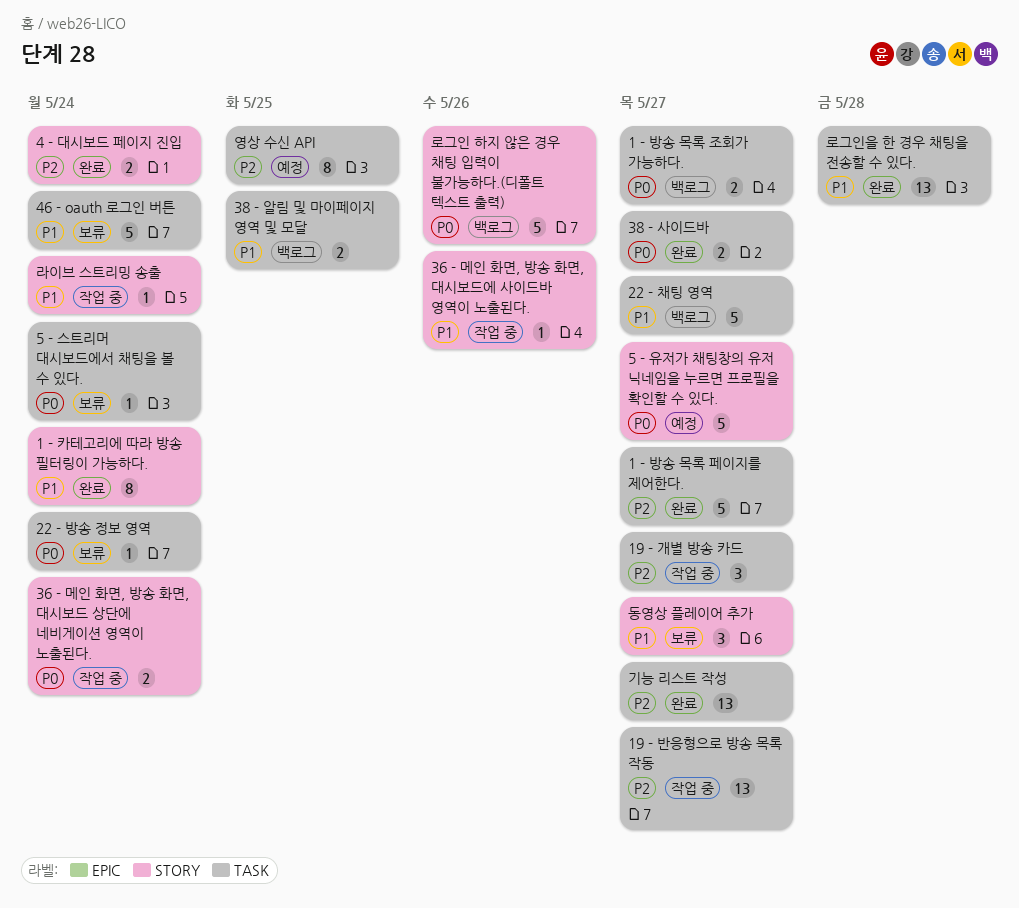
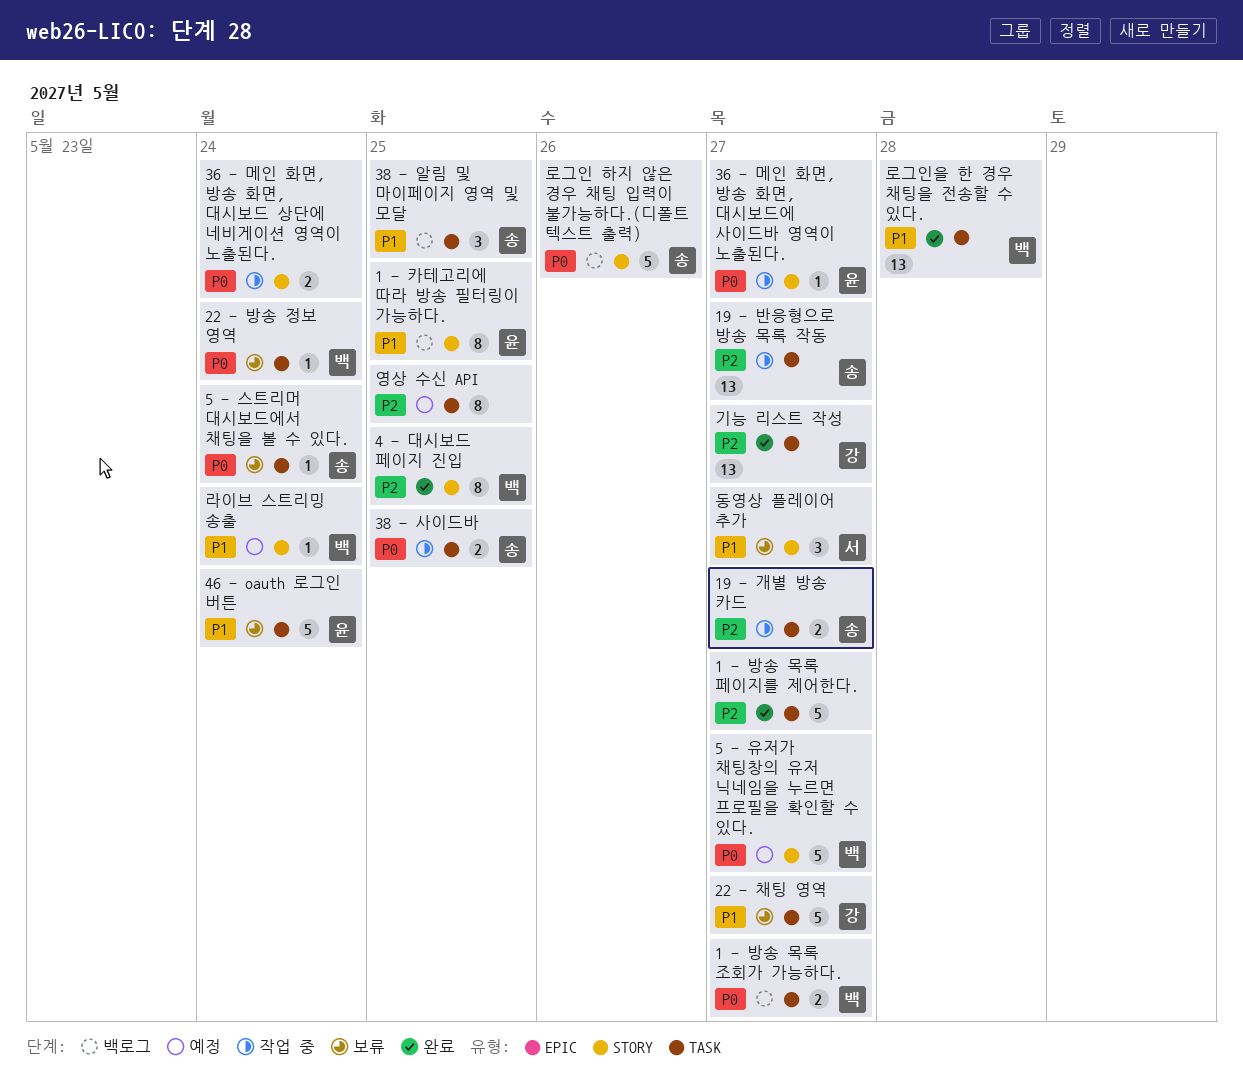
1 - 카테고리에 따라 방송 필터링이 가능하다., status: 완료 -> 백로그
1 - 카테고리에 따라 방송 필터링이 가능하다., due: May 24 -> May 25
19 - 개별 방송 카드, estimate: 3 -> 2
22 - 채팅 영역, status: 백로그 -> 보류
36 - 메인 화면, 방송 화면, 대시보드에 사이드바 영역이 노출된다., priority: P1 -> P0
36 - 메인 화면, 방송 화면, 대시보드에 사이드바 영역이 노출된다., due: May 26 -> May 27
38 - 사이드바, status: 완료 -> 작업 중
38 - 사이드바, due: May 27 -> May 25
38 - 알림 및 마이페이지 영역 및 모달, estimate: 2 -> 3
4 - 대시보드 페이지 진입, estimate: 2 -> 8
4 - 대시보드 페이지 진입, due: May 24 -> May 25
라이브 스트리밍 송출, status: 작업 중 -> 예정

